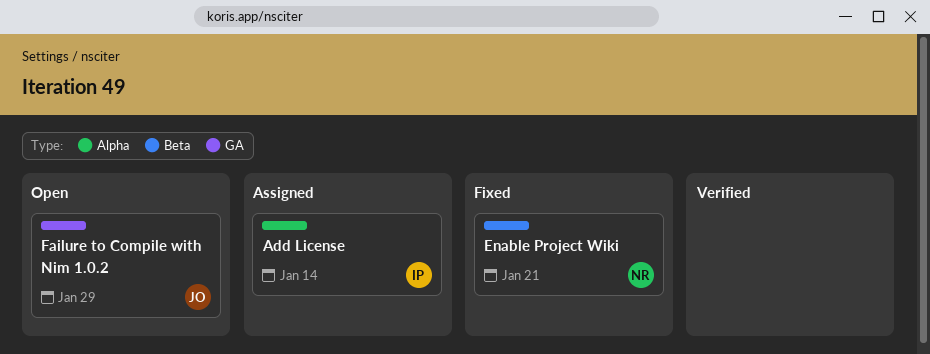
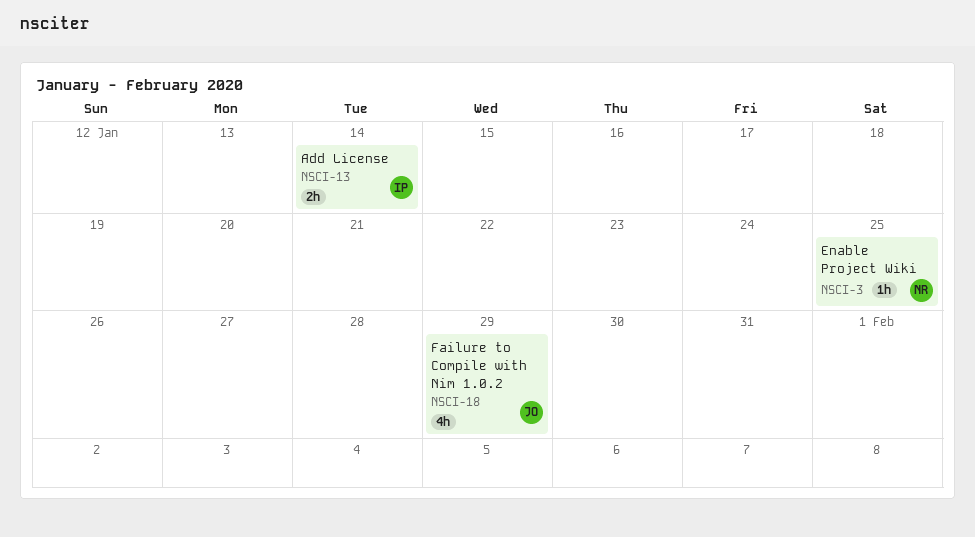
Enable Project Wiki, due: Jan 21 -> Jan 25

